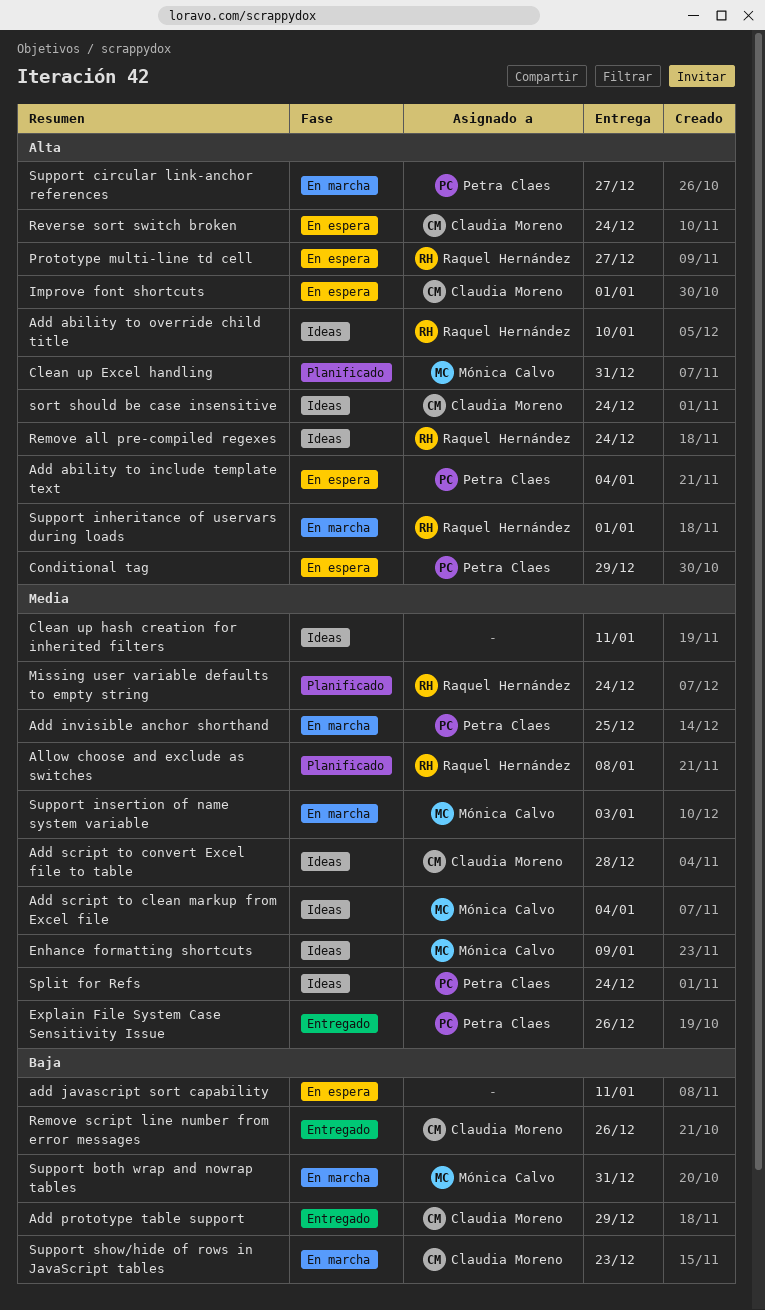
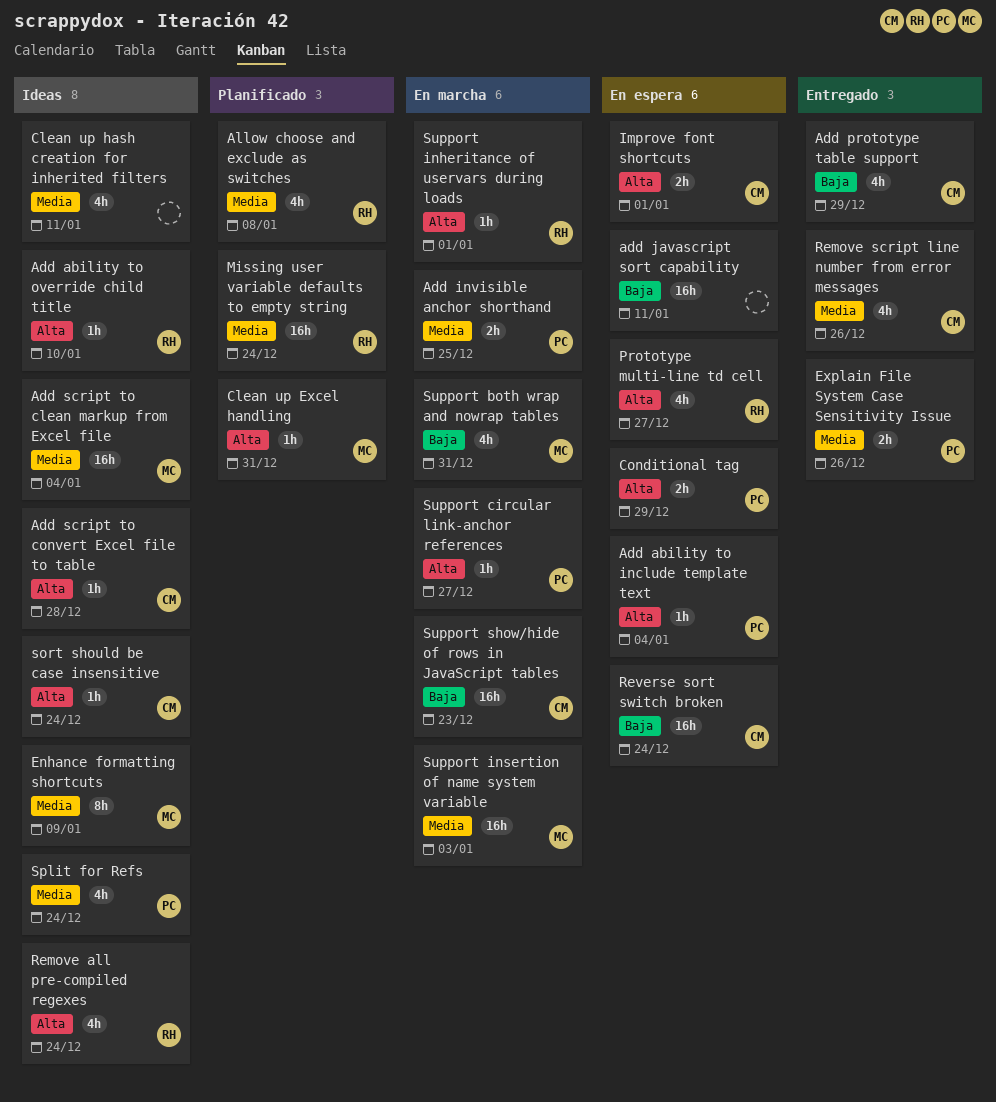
Add script to convert Excel file to table, priority: Media -> Alta
Remove script line number from error messages, priority: Baja -> Media
Reverse sort switch broken, priority: Alta -> Baja

